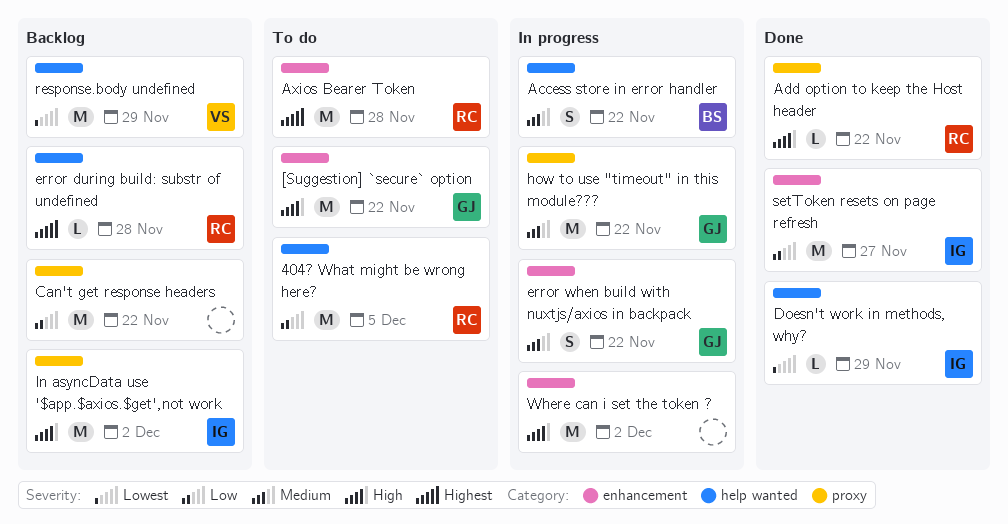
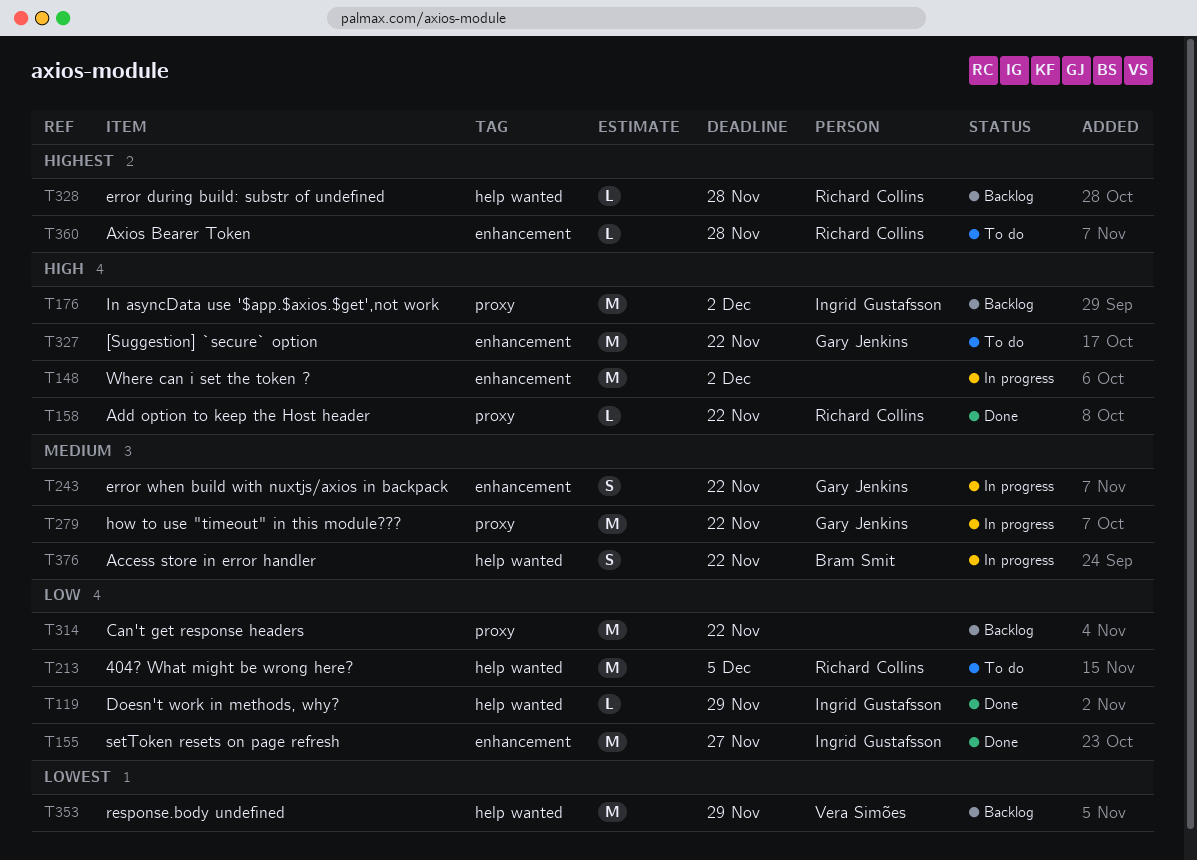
Axios Bearer Token, estimate: M -> L
Doesn't work in methods, why?, priority: Lowest -> Low

